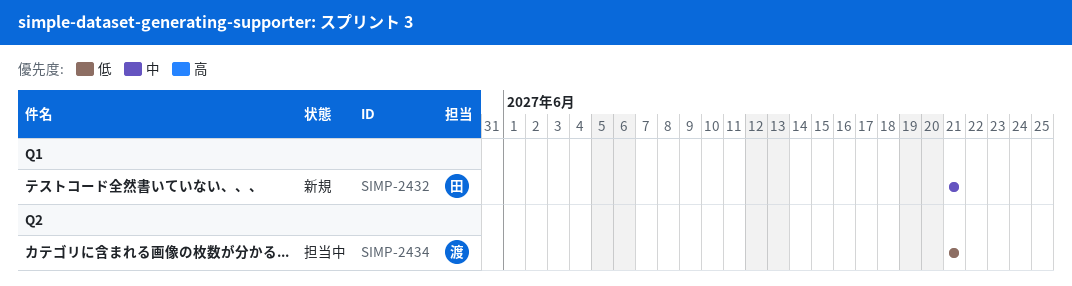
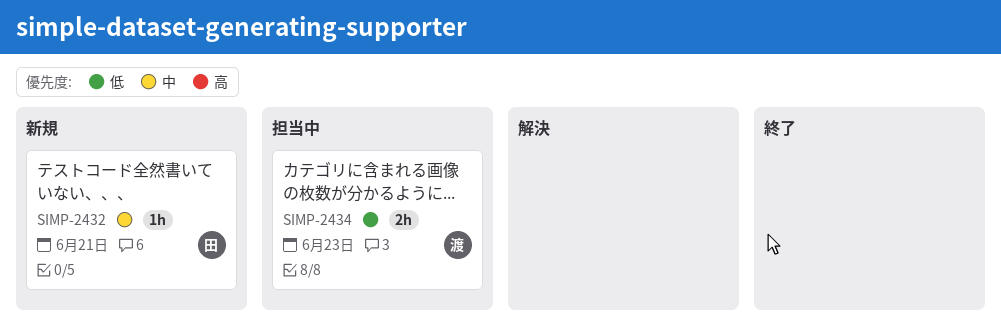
SIMP-2434, due: Jun 21 -> Jun 23

